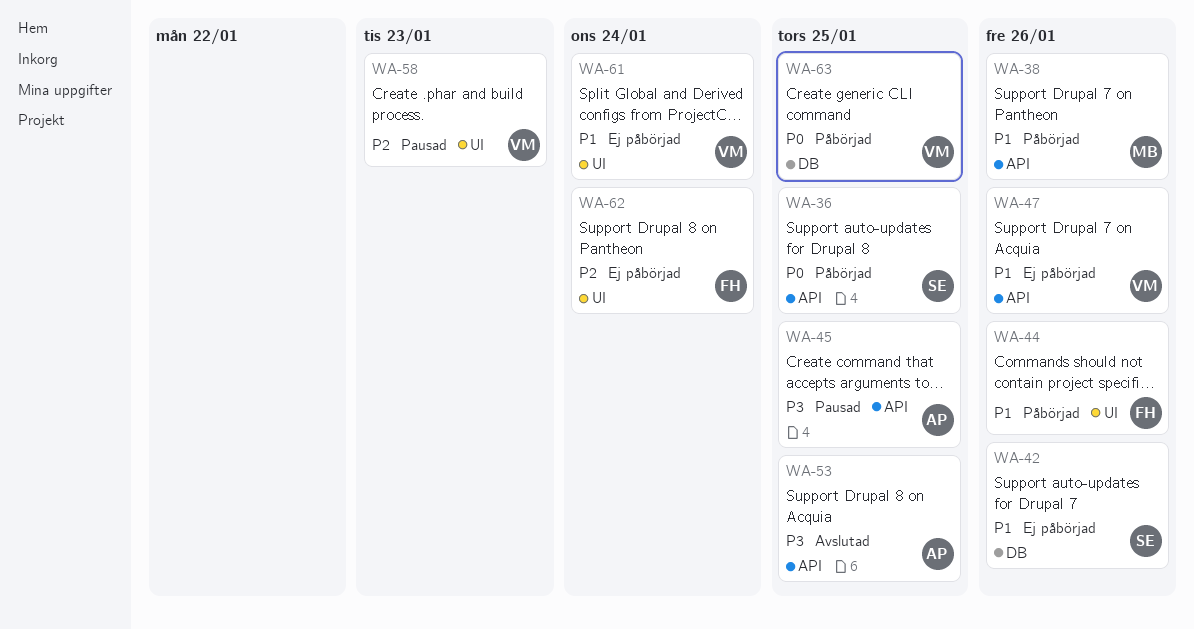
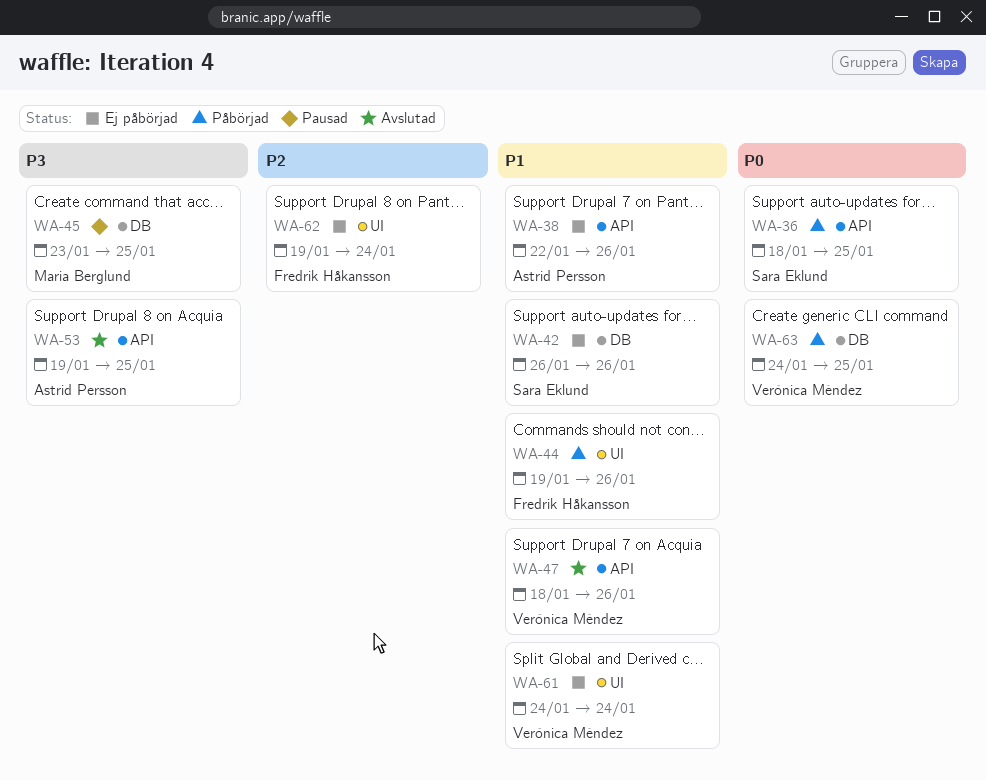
WA-38, status: Påbörjad -> Ej påbörjad
WA-38, owner: Maria Berglund -> Astrid Persson
WA-45, owner: Astrid Persson -> Maria Berglund
WA-45, label: API -> DB
WA-47, status: Ej påbörjad -> Avslutad
WA-58: present -> none

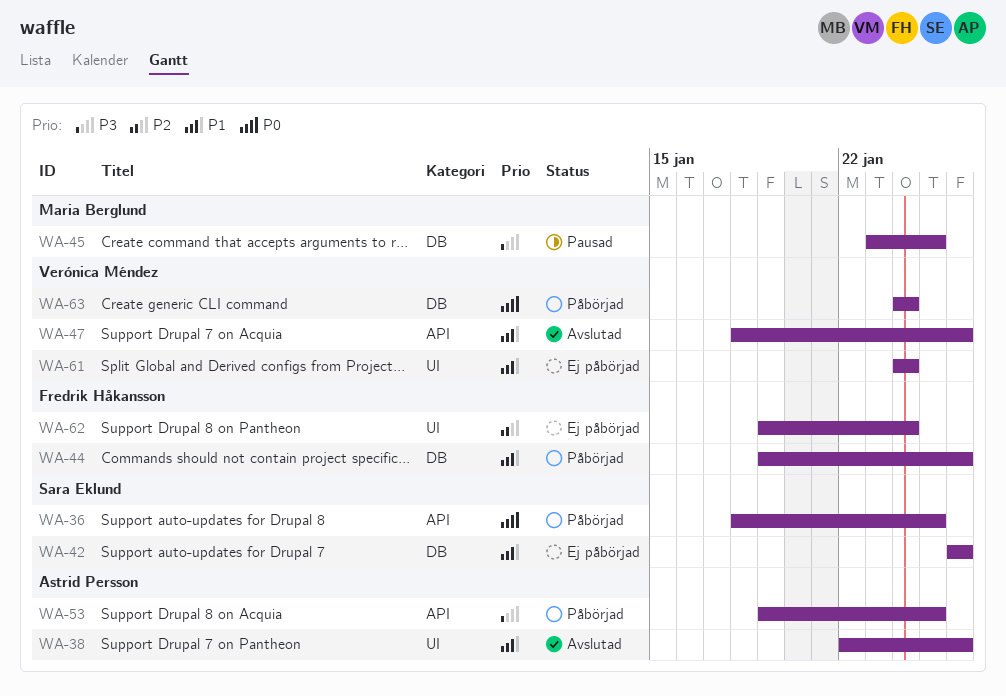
WA-38, status: Ej påbörjad -> Avslutad
WA-38, label: API -> UI
WA-44, label: UI -> DB
WA-53, status: Avslutad -> Påbörjad
WA-63, due: Jan 25 -> Jan 24

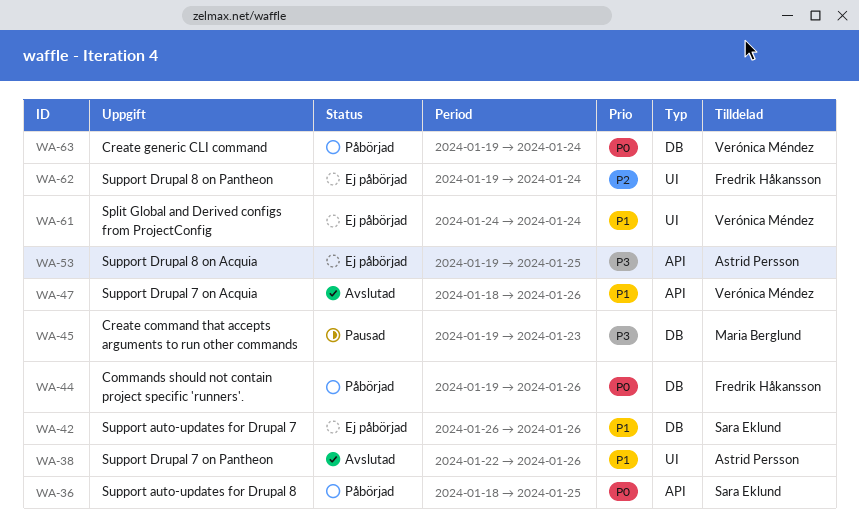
WA-44, priority: P1 -> P0
WA-45, start: Jan 23 -> Jan 19
WA-45, due: Jan 25 -> Jan 23
WA-53, status: Påbörjad -> Ej påbörjad
WA-63, start: Jan 24 -> Jan 19

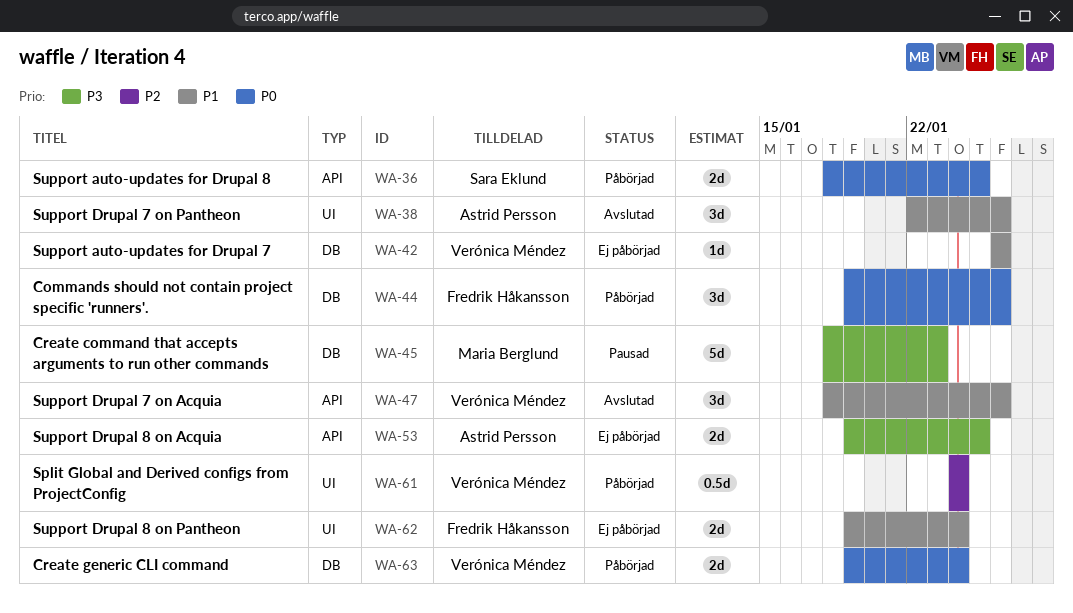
WA-42, owner: Sara Eklund -> Verónica Méndez
WA-45, start: Jan 19 -> Jan 18
WA-61, status: Ej påbörjad -> Påbörjad
WA-61, priority: P1 -> P2
WA-62, priority: P2 -> P1

